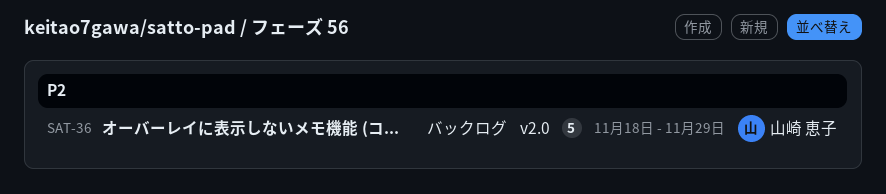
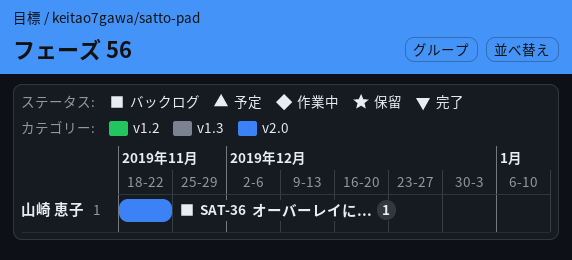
SAT-36, estimate: 5 -> 1
SAT-36, due: Nov 29 -> Nov 22

